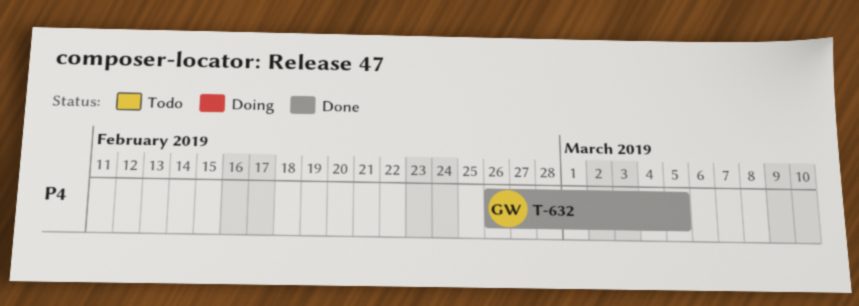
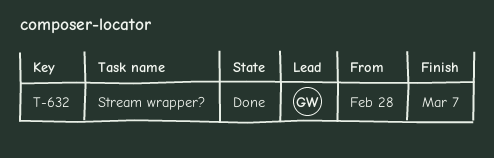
T-632, start: Feb 26 -> Feb 28
T-632, due: Mar 5 -> Mar 7

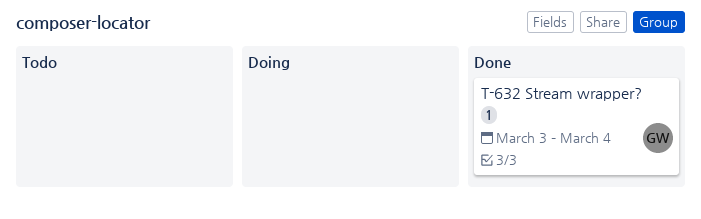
T-632, start: Feb 28 -> Mar 3
T-632, due: Mar 7 -> Mar 4

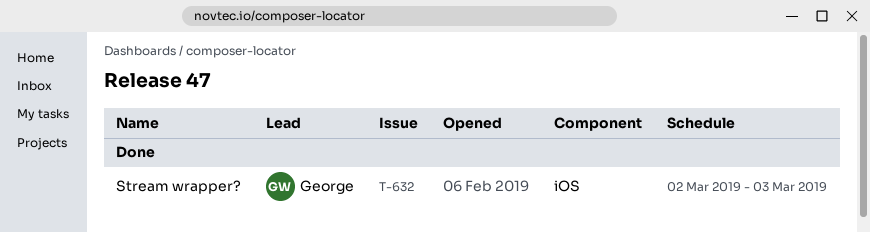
T-632, start: Mar 3 -> Mar 2
T-632, due: Mar 4 -> Mar 3

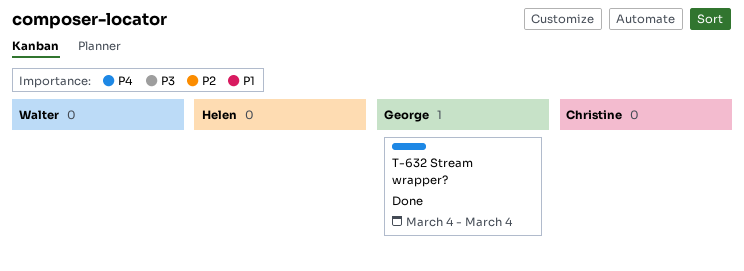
T-632, start: Mar 2 -> Mar 4
T-632, due: Mar 3 -> Mar 4

